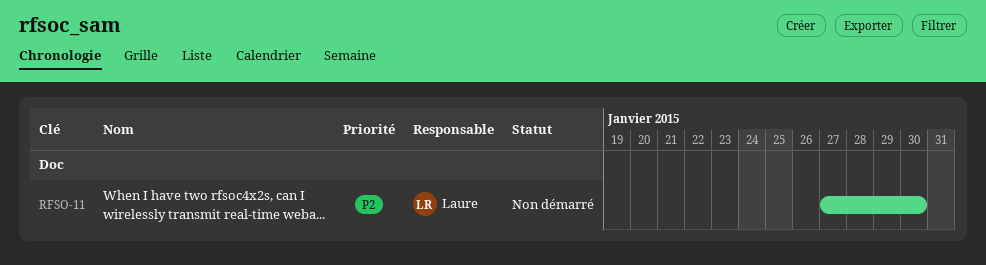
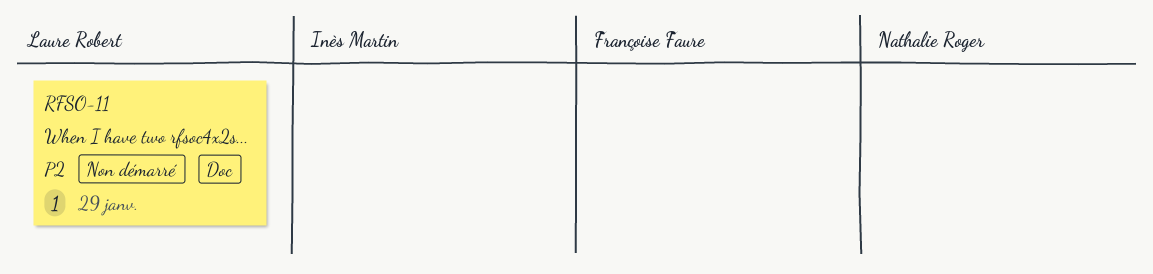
RFSO-11, due: Jan 30 -> Jan 29

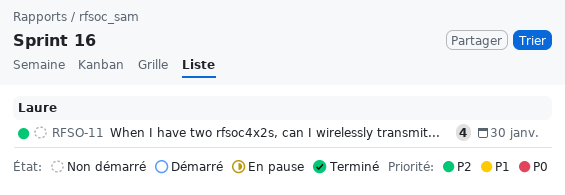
RFSO-11, estimate: 1 -> 4
RFSO-11, due: Jan 29 -> Jan 30

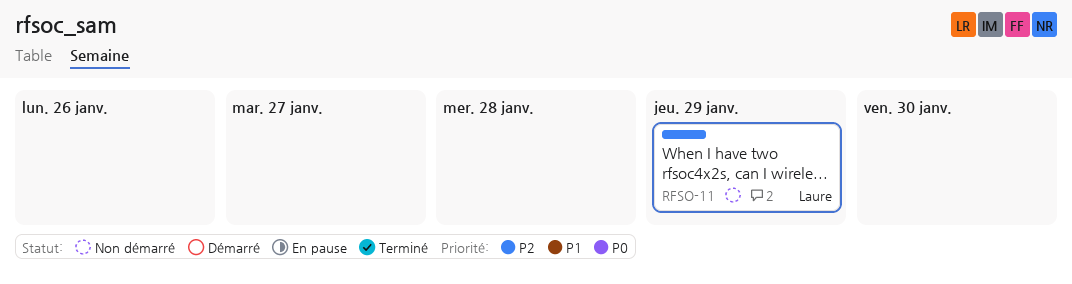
RFSO-11, due: Jan 30 -> Jan 29

